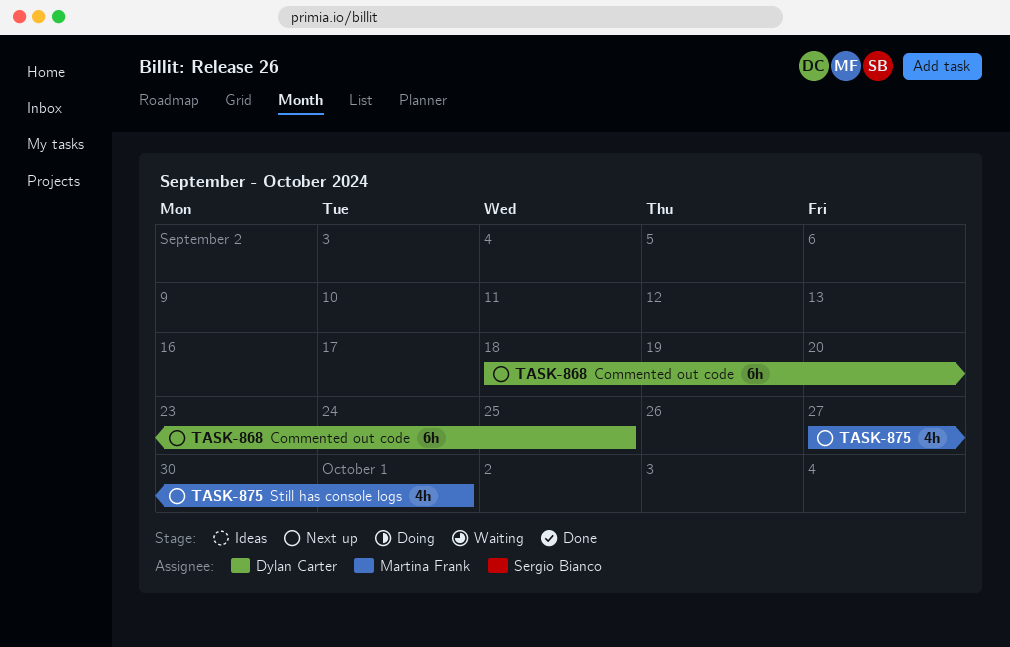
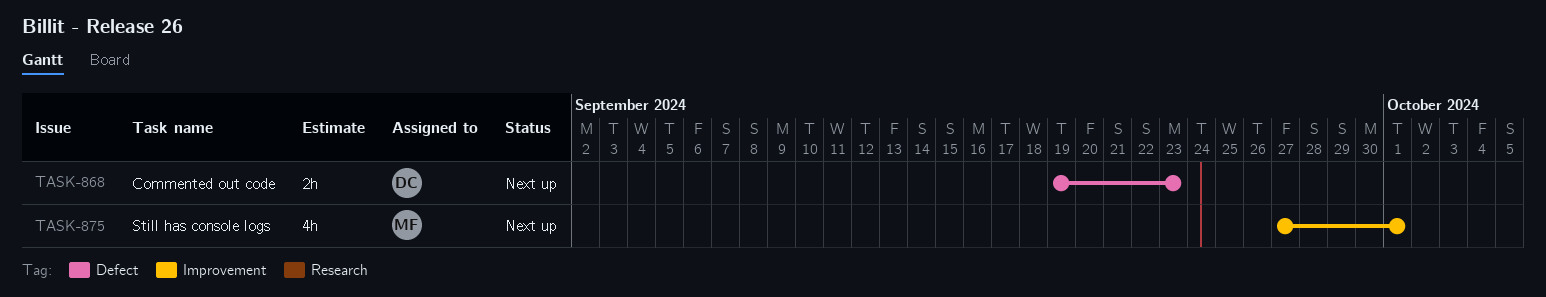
TASK-868, estimate: 6h -> 2h
TASK-868, start: Sep 18 -> Sep 19
TASK-868, due: Sep 25 -> Sep 23

